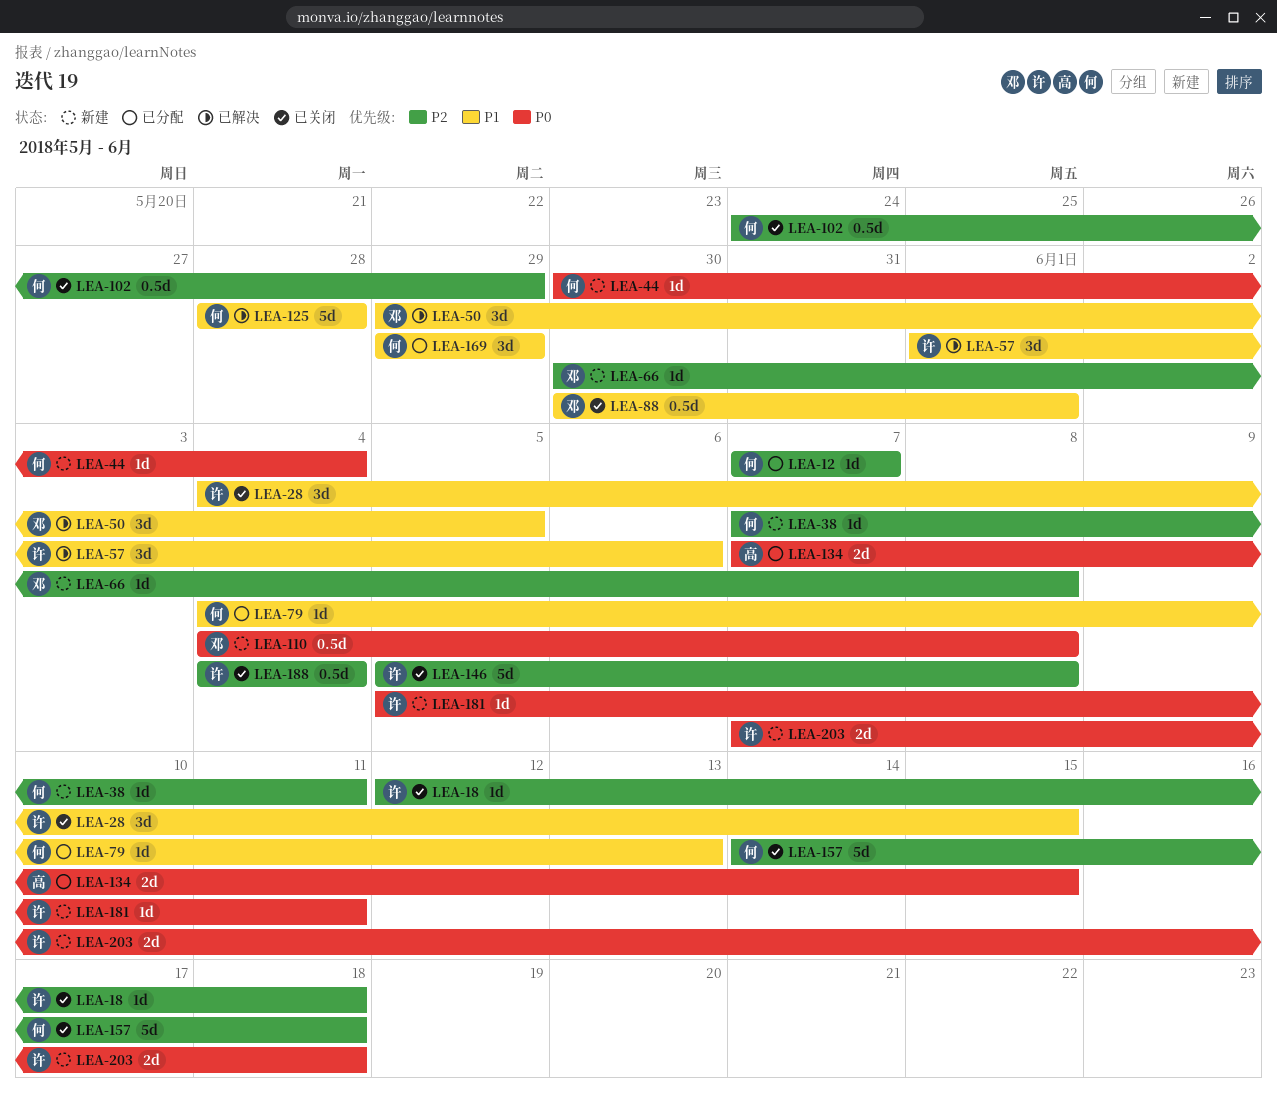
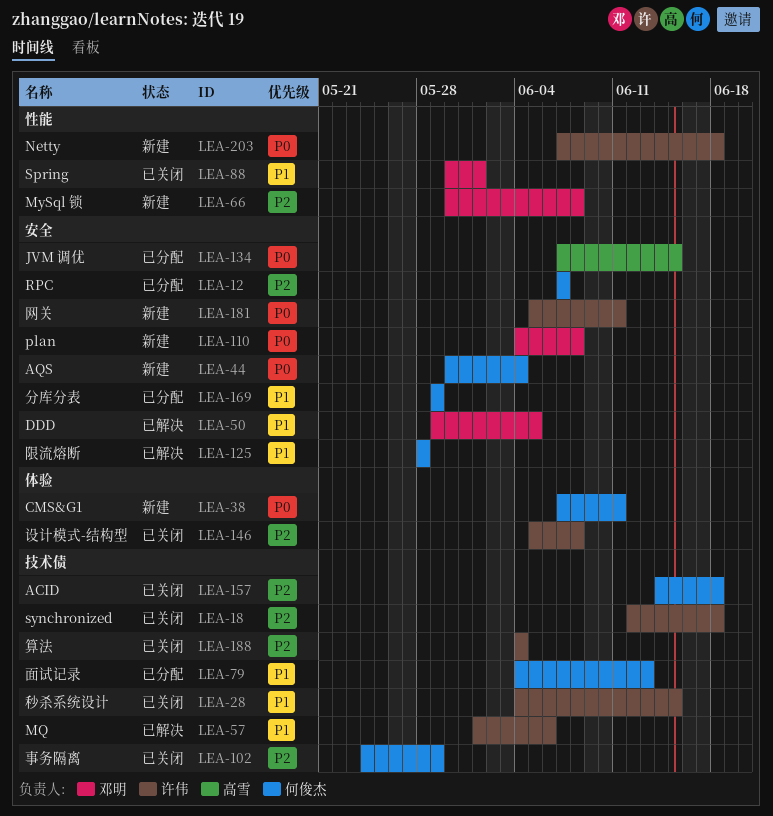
LEA-38, priority: P2 -> P0

